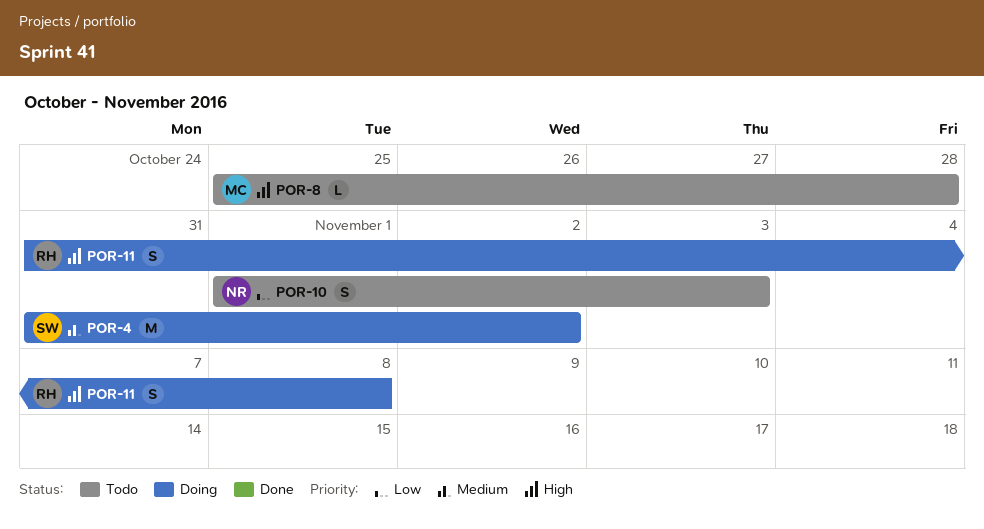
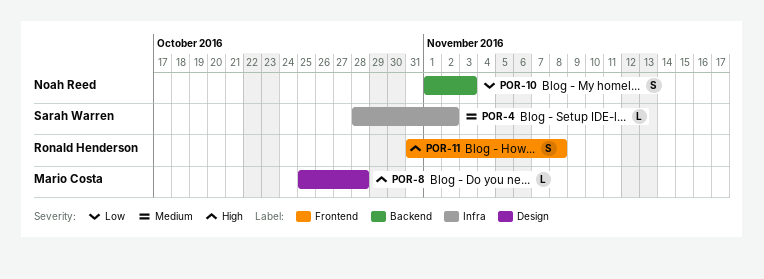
POR-4, estimate: M -> L
POR-4, start: Oct 31 -> Oct 28

